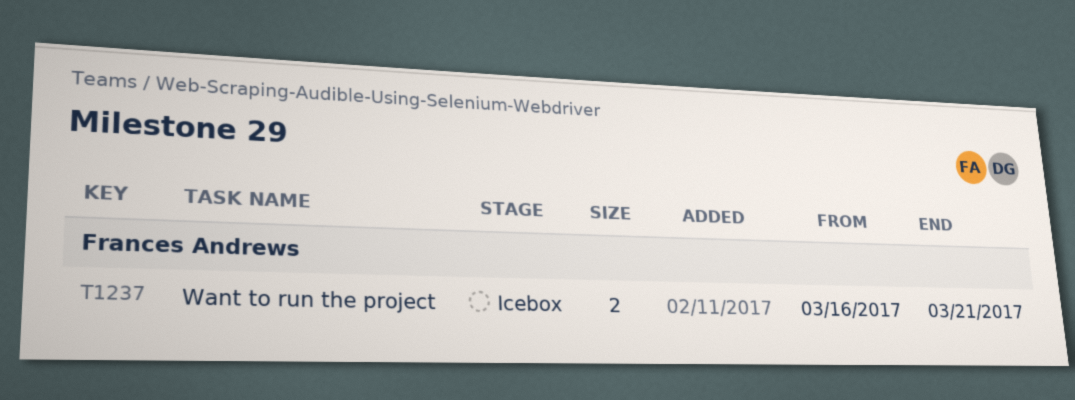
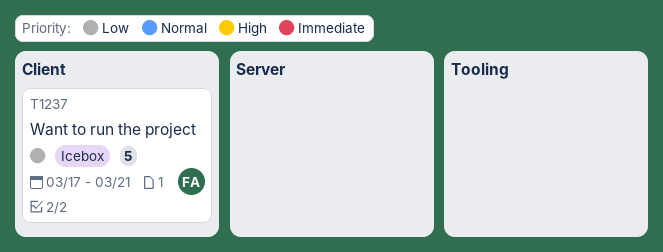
T1237, estimate: 2 -> 5
T1237, start: Mar 16 -> Mar 17

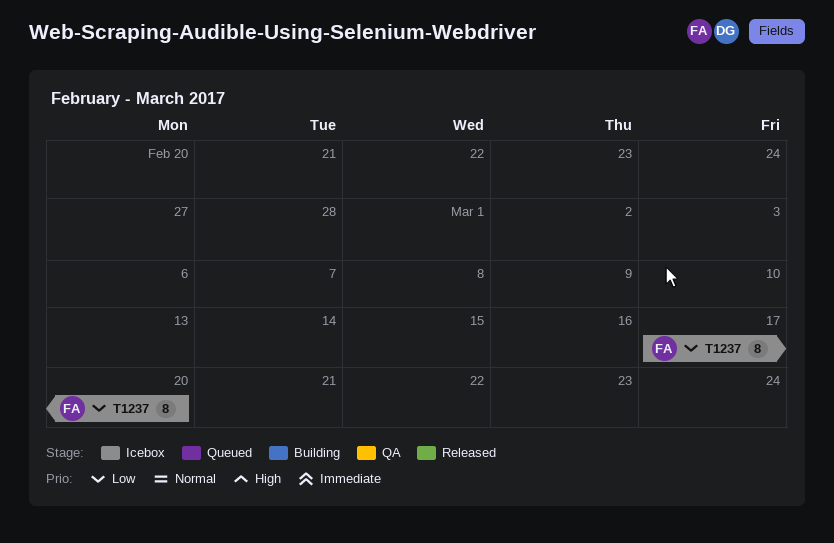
T1237, estimate: 5 -> 8
T1237, due: Mar 21 -> Mar 20

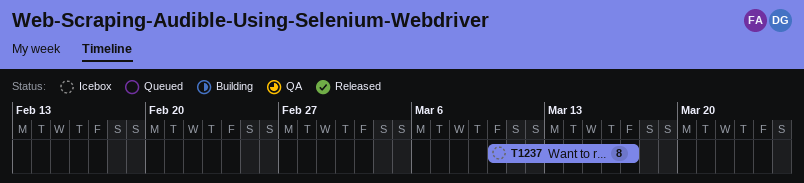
T1237, start: Mar 17 -> Mar 10
T1237, due: Mar 20 -> Mar 17

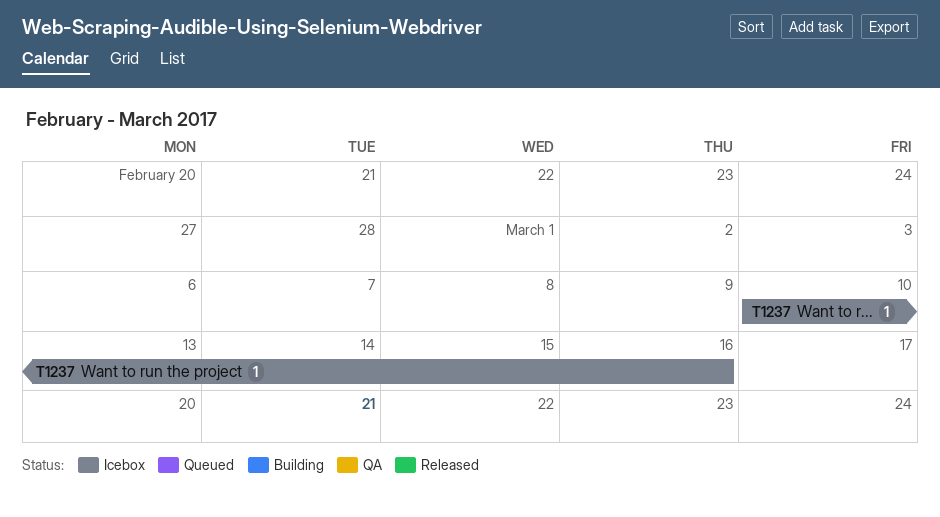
T1237, estimate: 8 -> 1
T1237, due: Mar 17 -> Mar 16

